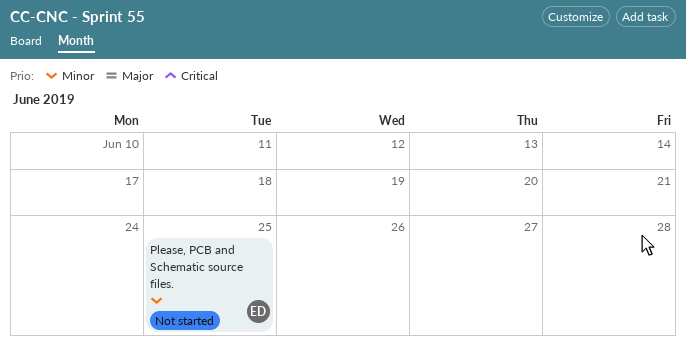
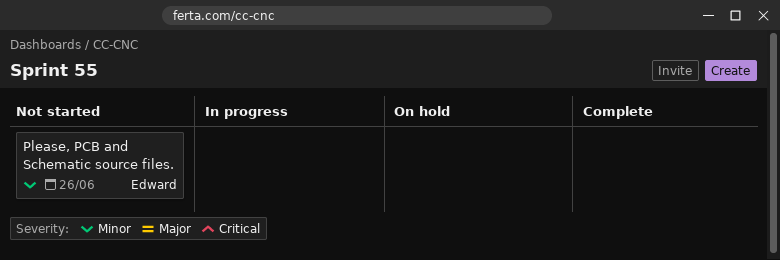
Please, PCB and Schematic source files., due: Jun 25 -> Jun 26

